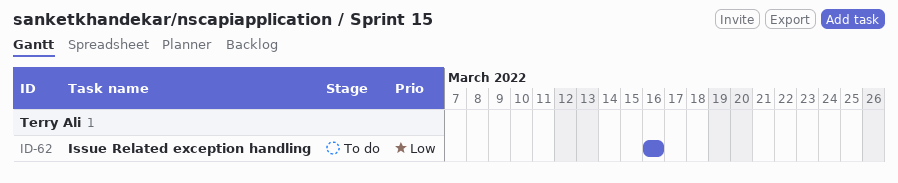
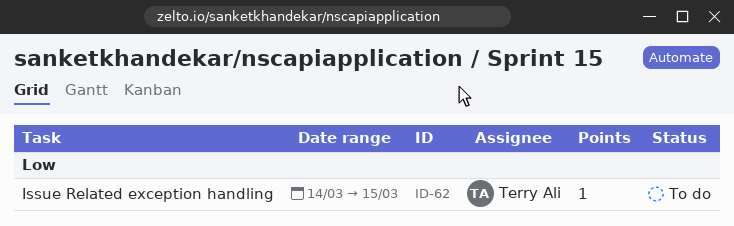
ID-62, start: Mar 16 -> Mar 14
ID-62, due: Mar 16 -> Mar 15

